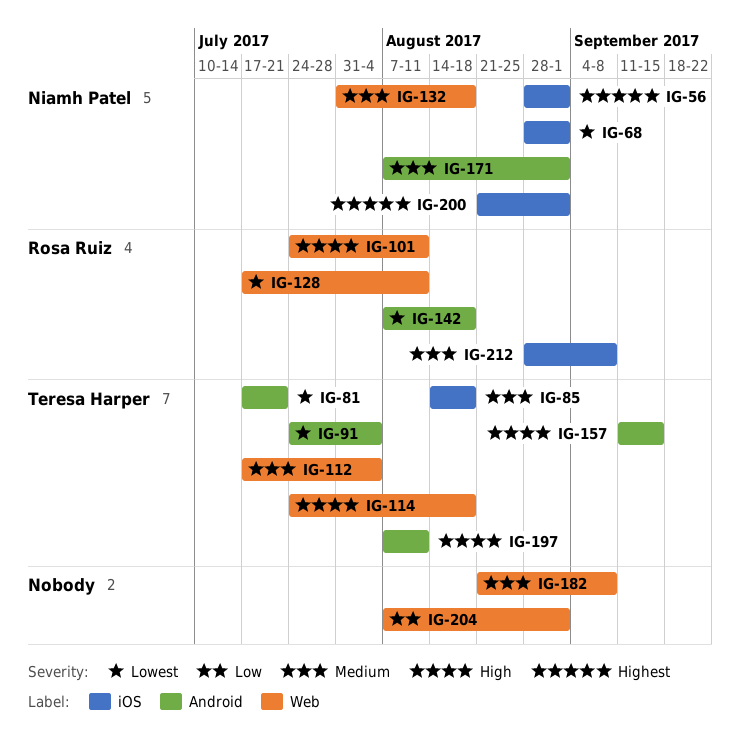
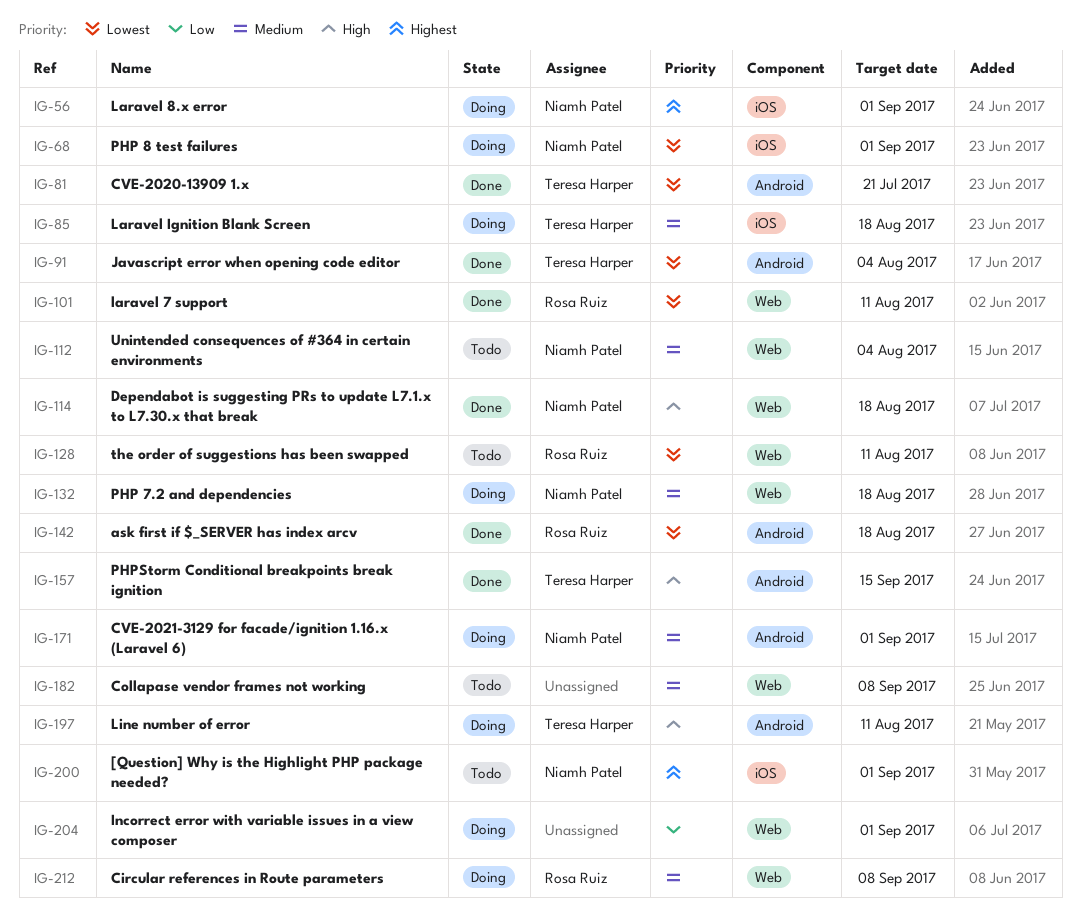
IG-101, priority: High -> Lowest
IG-112, owner: Teresa Harper -> Niamh Patel
IG-114, owner: Teresa Harper -> Niamh Patel
IG-212, label: iOS -> Web

